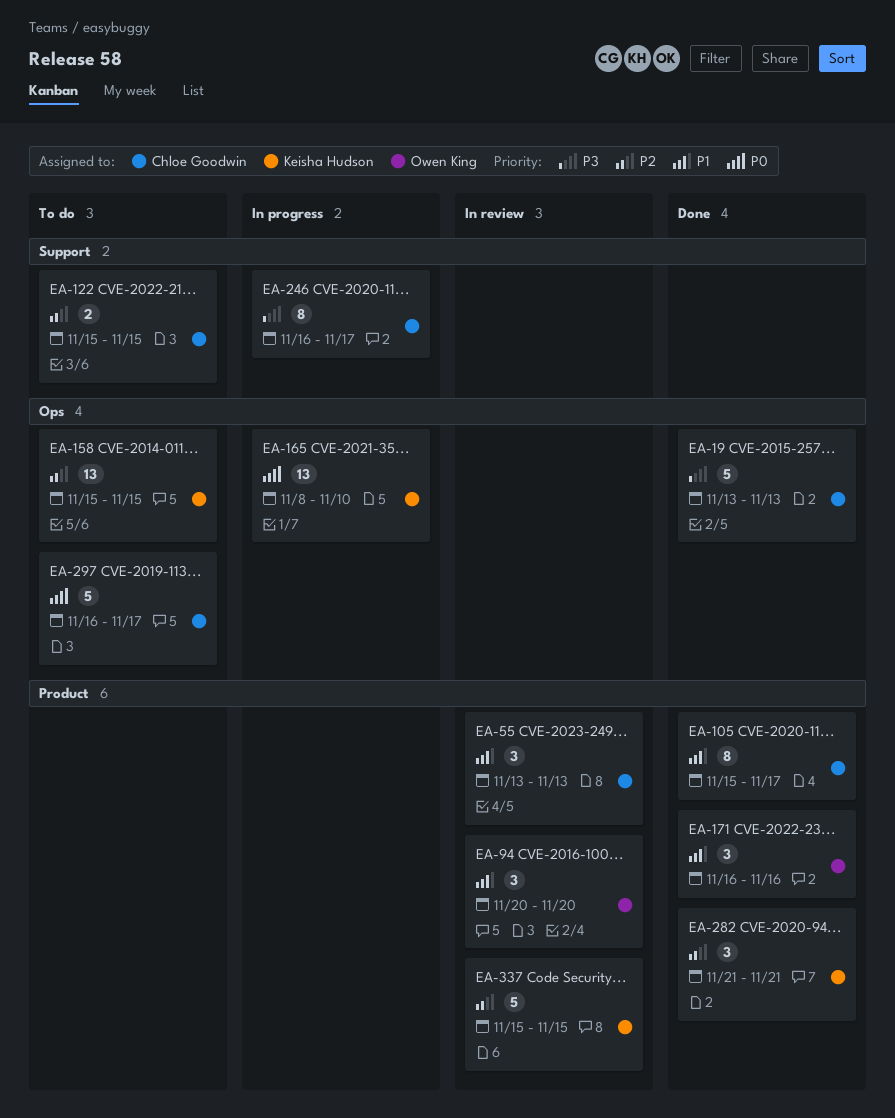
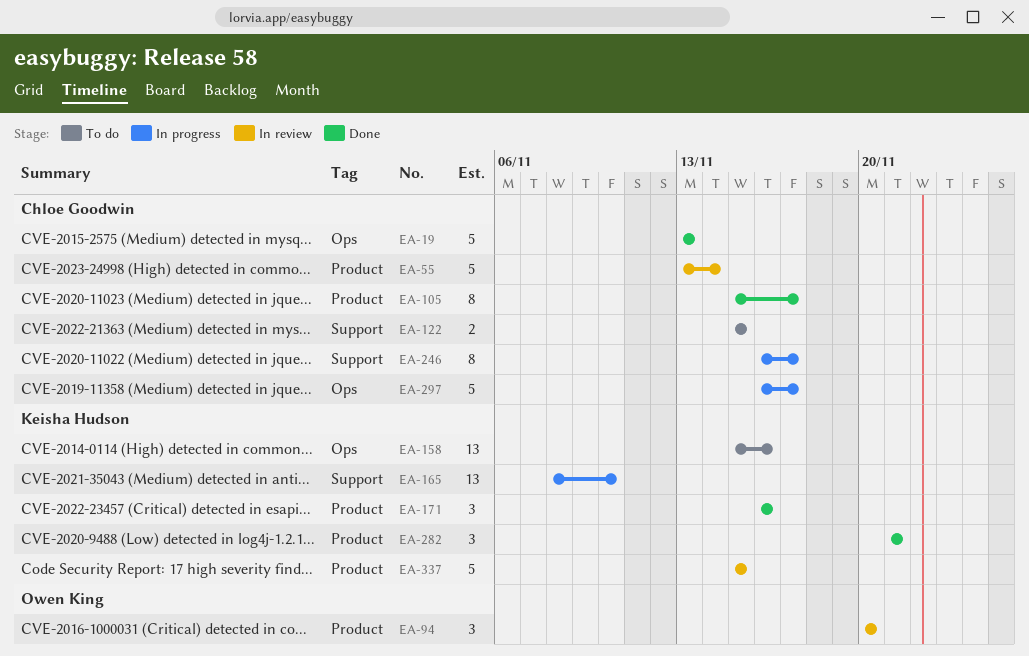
EA-55, estimate: 3 -> 5
EA-55, due: Nov 13 -> Nov 14
EA-158, due: Nov 15 -> Nov 16
EA-165, label: Ops -> Support
EA-171, owner: Owen King -> Keisha Hudson
EA-297, status: To do -> In progress

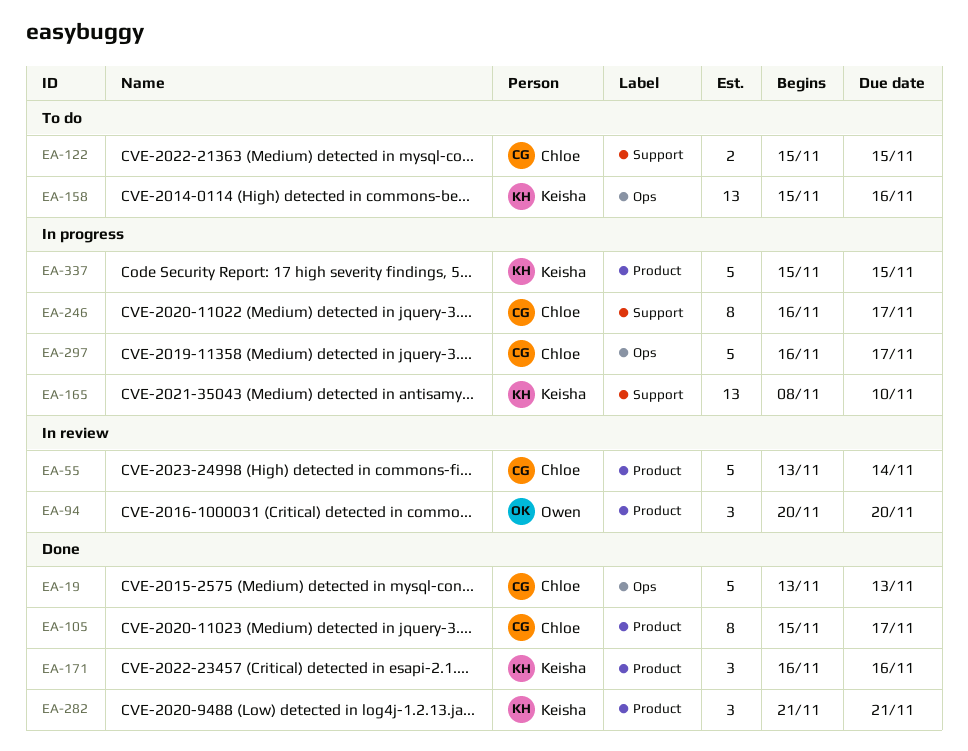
EA-337, status: In review -> In progress

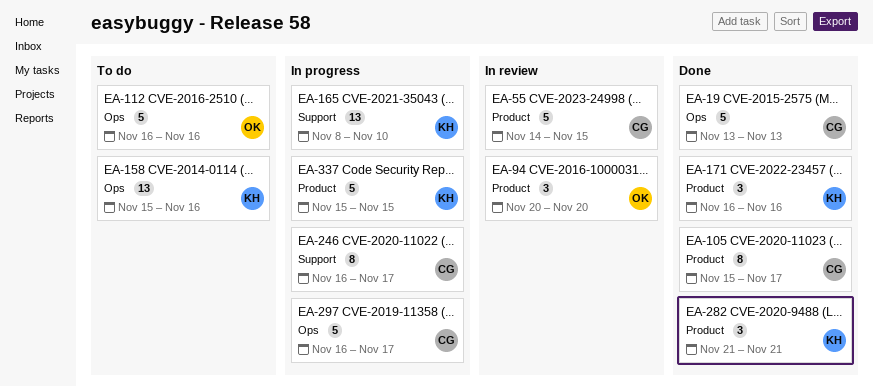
EA-55, start: Nov 13 -> Nov 14
EA-55, due: Nov 14 -> Nov 15
EA-112: none -> present
EA-122: present -> none

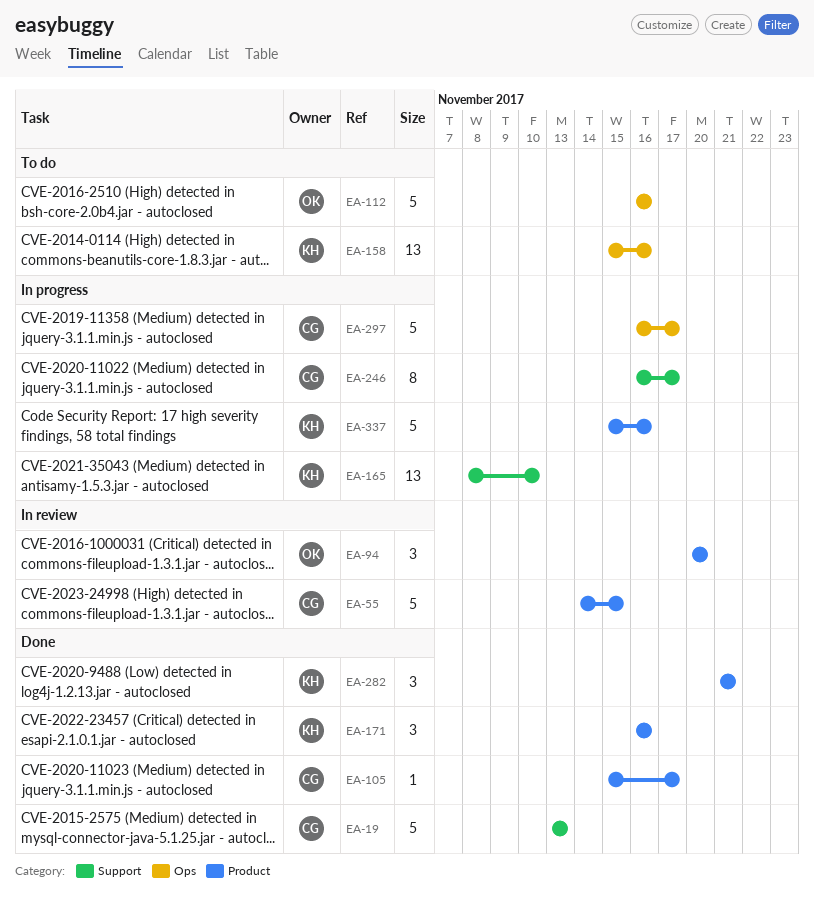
EA-19, label: Ops -> Support
EA-105, estimate: 8 -> 1
EA-337, due: Nov 15 -> Nov 16

